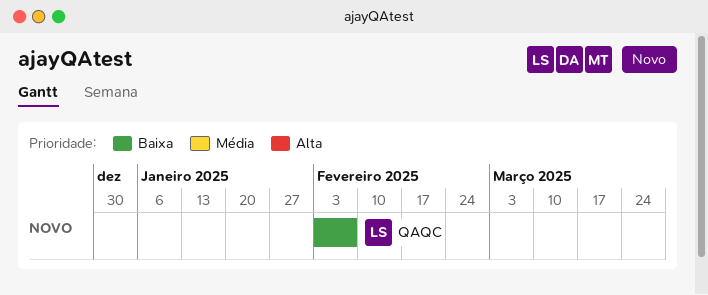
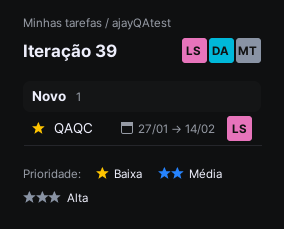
QAQC, start: Feb 3 -> Jan 27
QAQC, due: Feb 7 -> Feb 14

